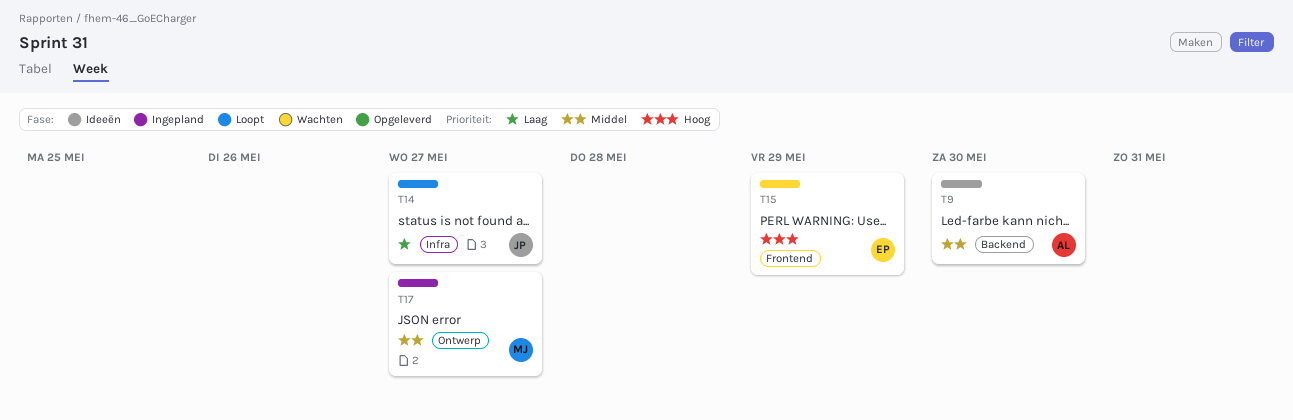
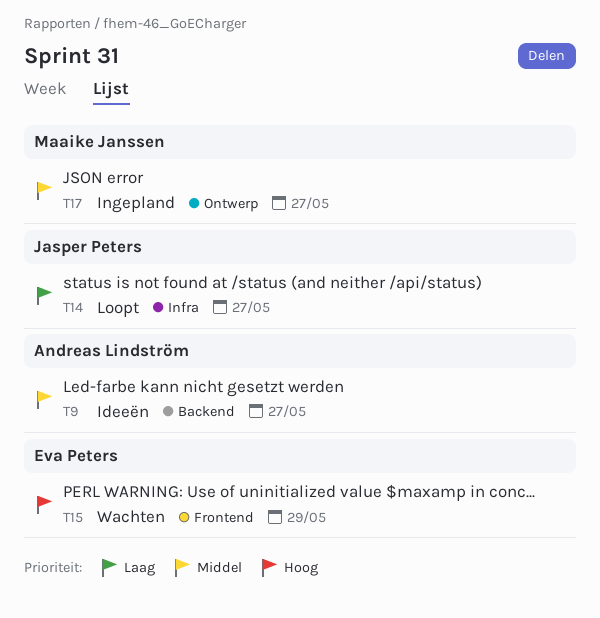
T9, due: May 30 -> May 27

